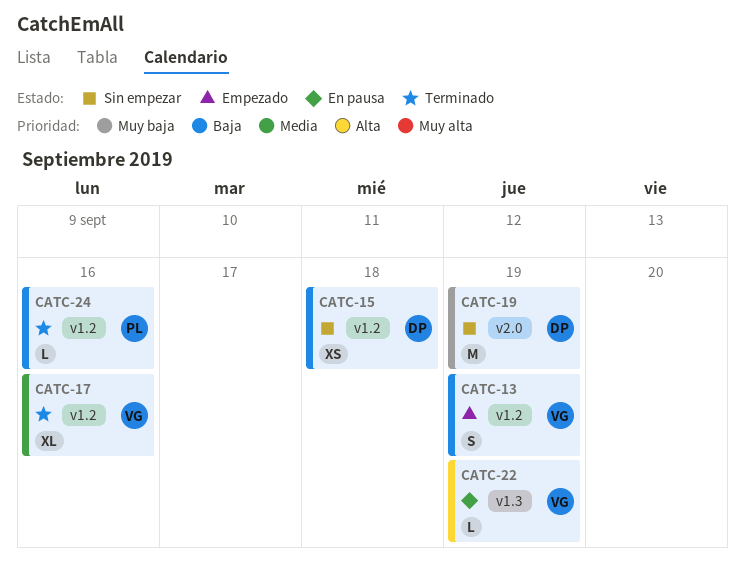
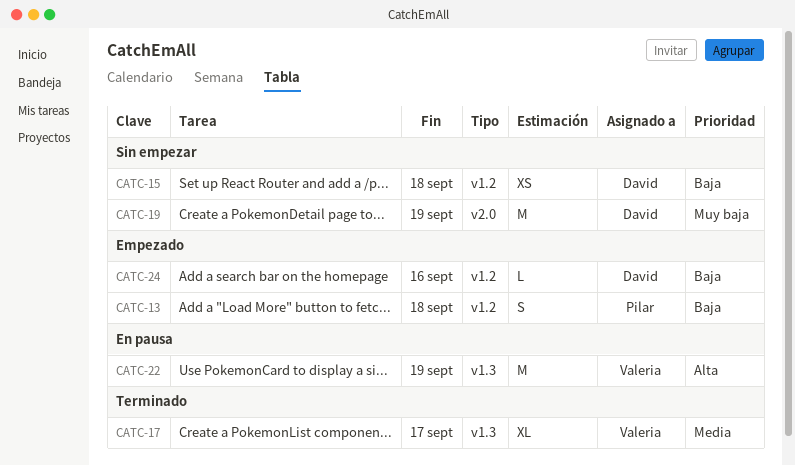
CATC-13, owner: Valeria -> Pilar
CATC-13, due: Sep 19 -> Sep 18
CATC-17, label: v1.2 -> v1.3
CATC-17, due: Sep 16 -> Sep 17
CATC-22, estimate: L -> M
CATC-24, status: Terminado -> Empezado
CATC-24, owner: Pilar -> David

